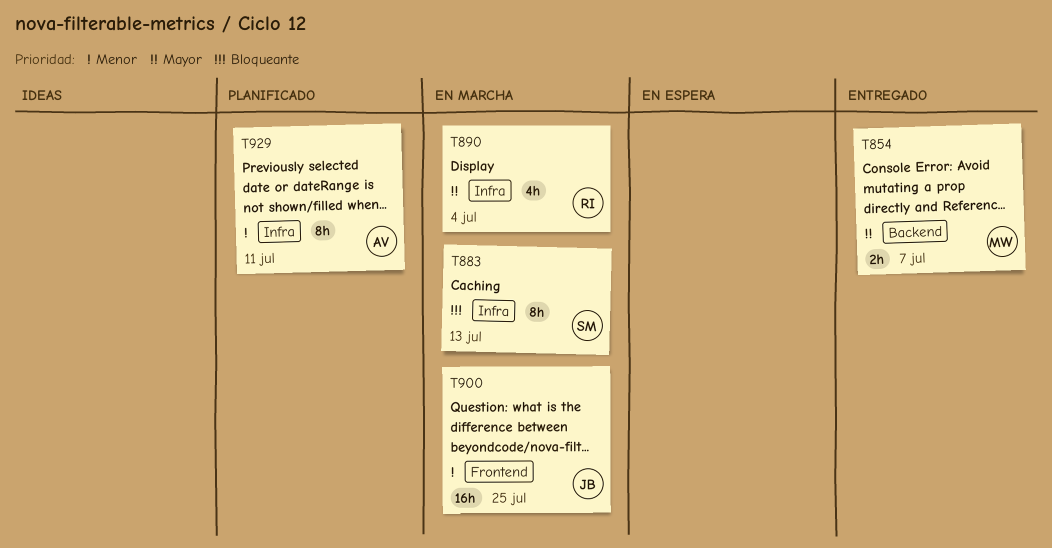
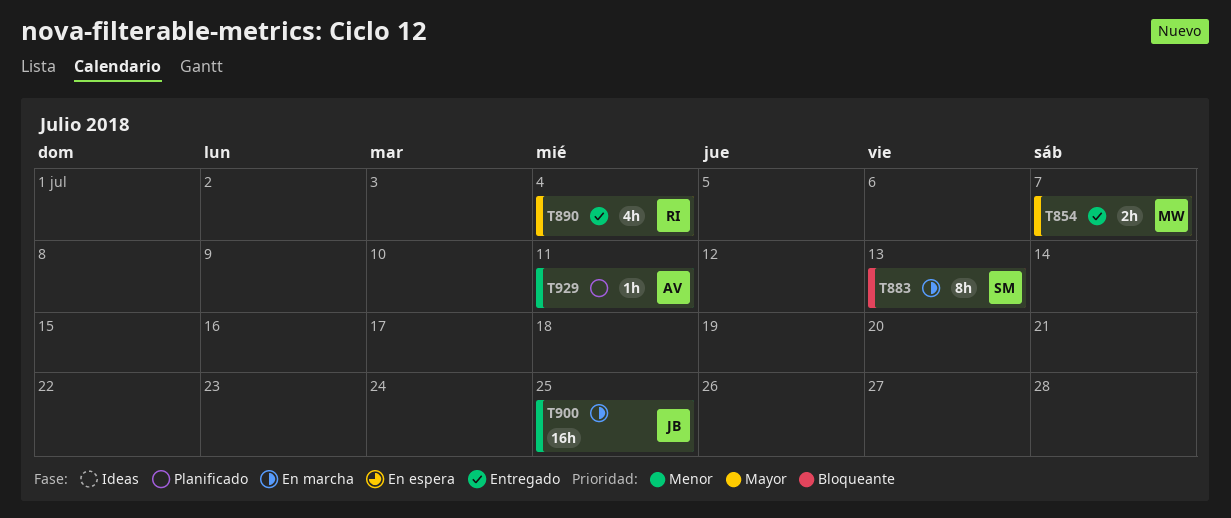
T890, status: En marcha -> Entregado
T929, estimate: 8h -> 1h

